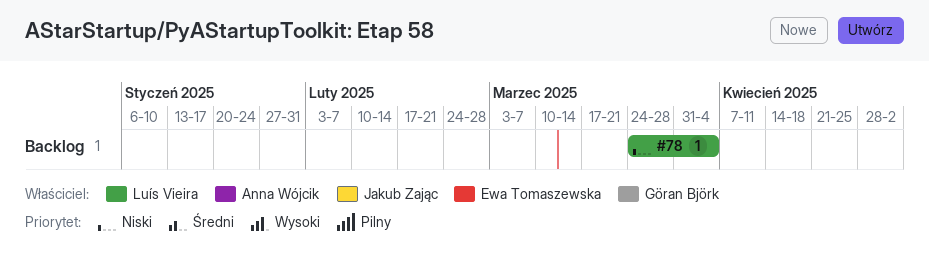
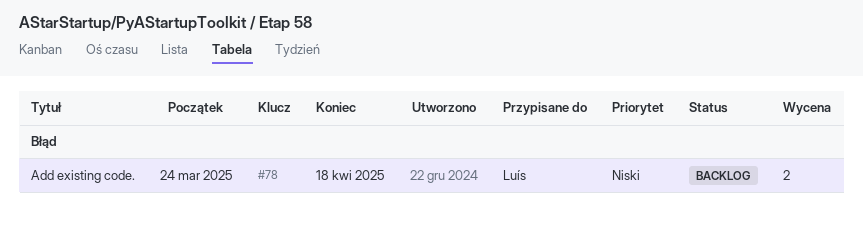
#78, estimate: 1 -> 2
#78, due: Apr 4 -> Apr 18

